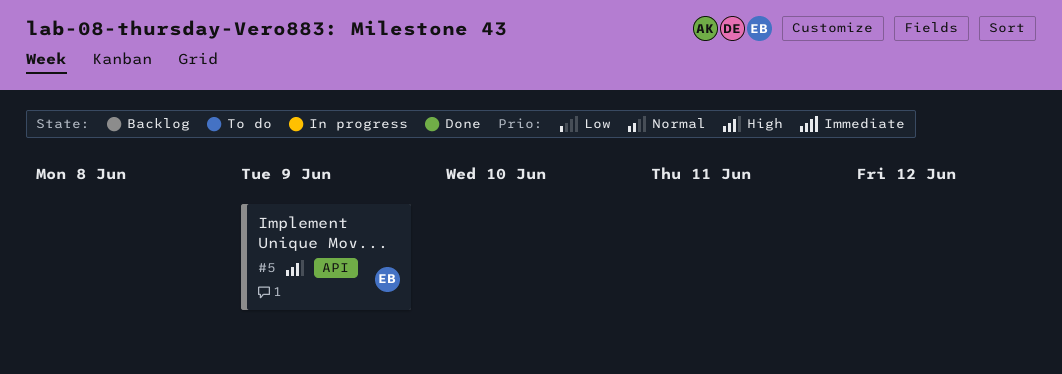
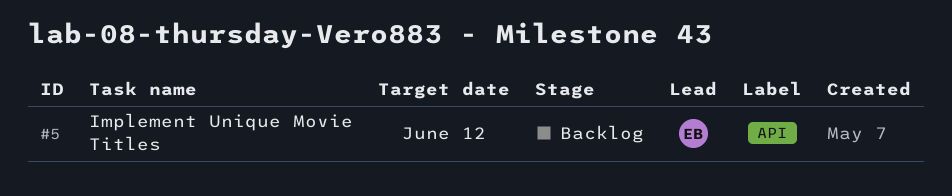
#5, due: Jun 9 -> Jun 12

